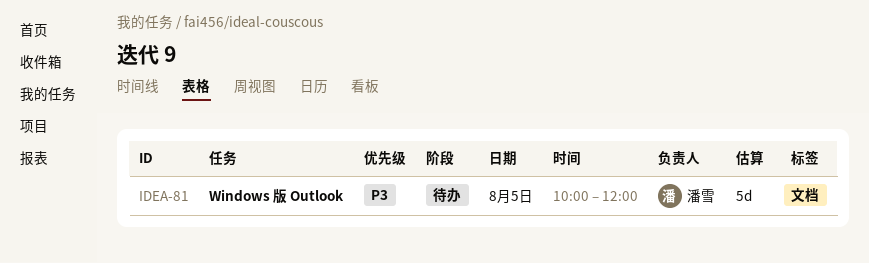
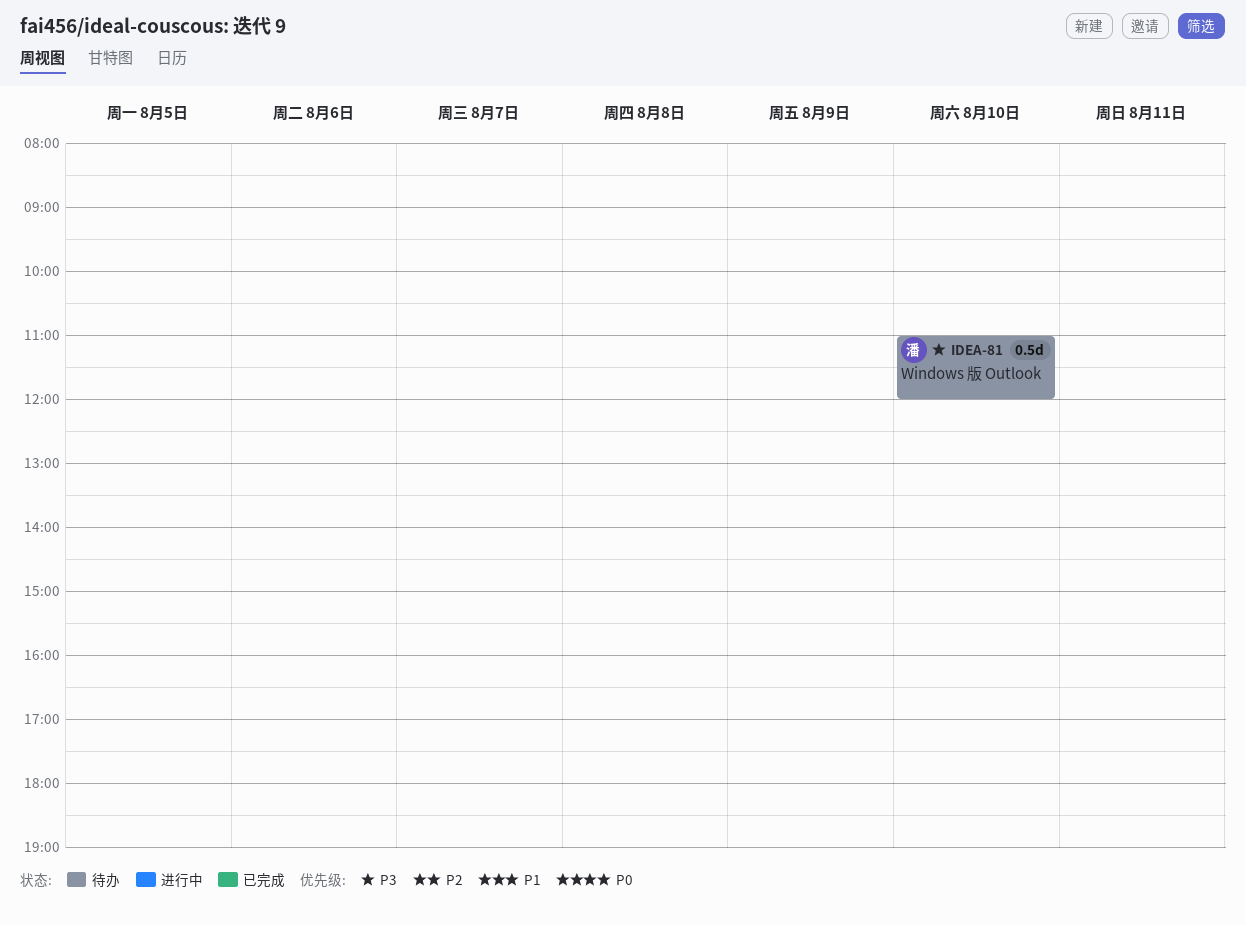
IDEA-81, estimate: 5d -> 0.5d
IDEA-81, day: Aug 5 -> Aug 10
IDEA-81, begins: 10:00 -> 11:00

